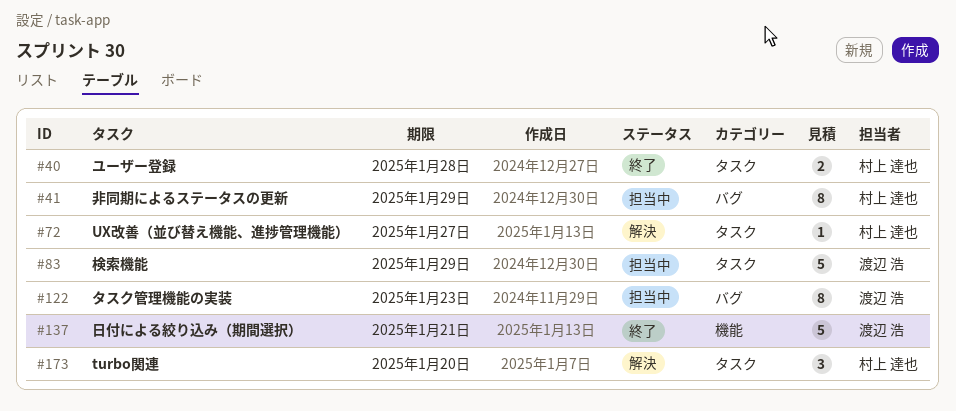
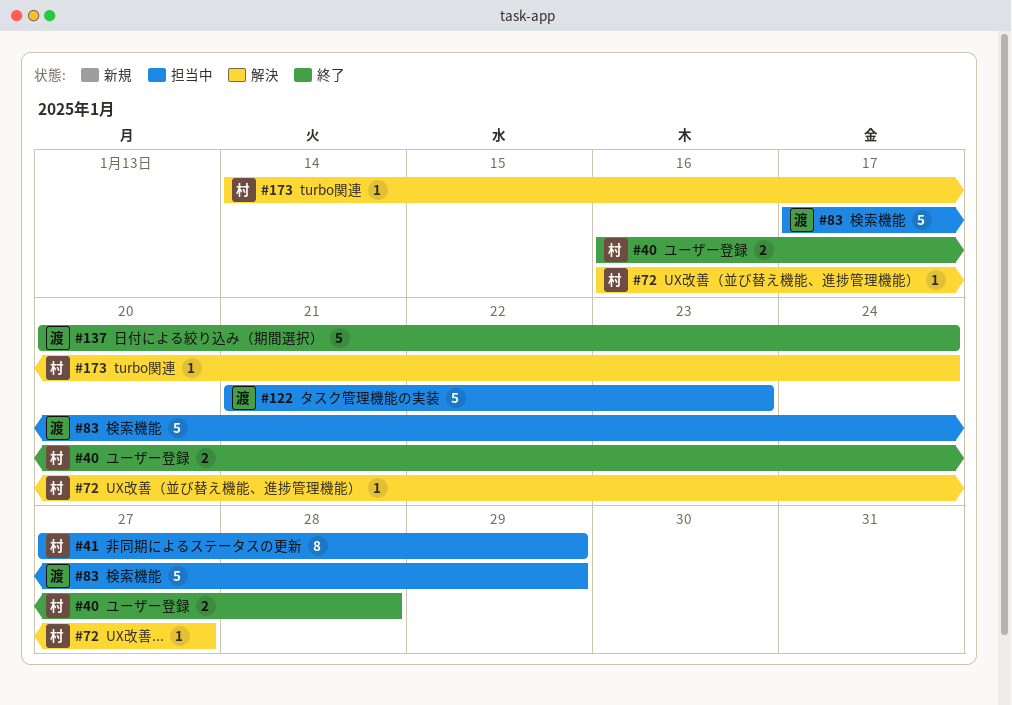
#122, estimate: 8 -> 5
#137, due: Jan 21 -> Jan 24
#173, estimate: 3 -> 1
#173, due: Jan 20 -> Jan 24

